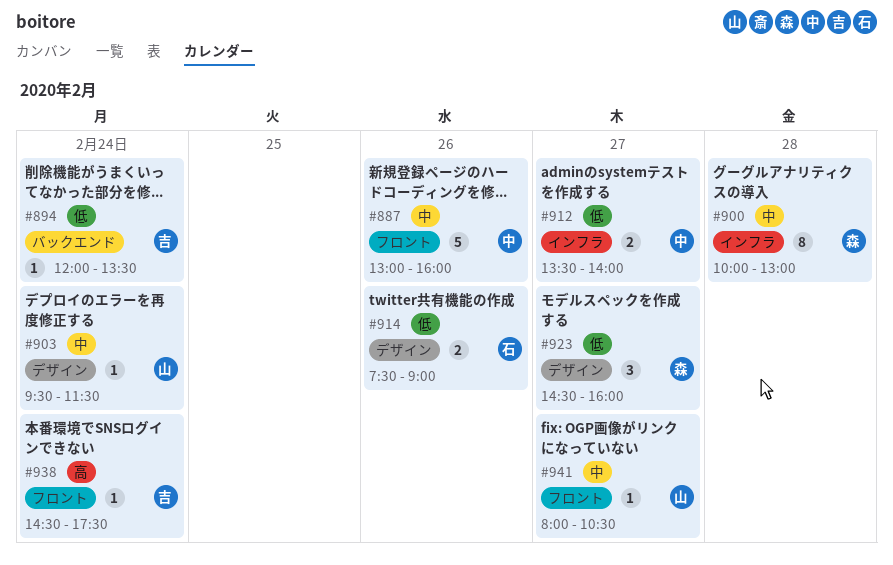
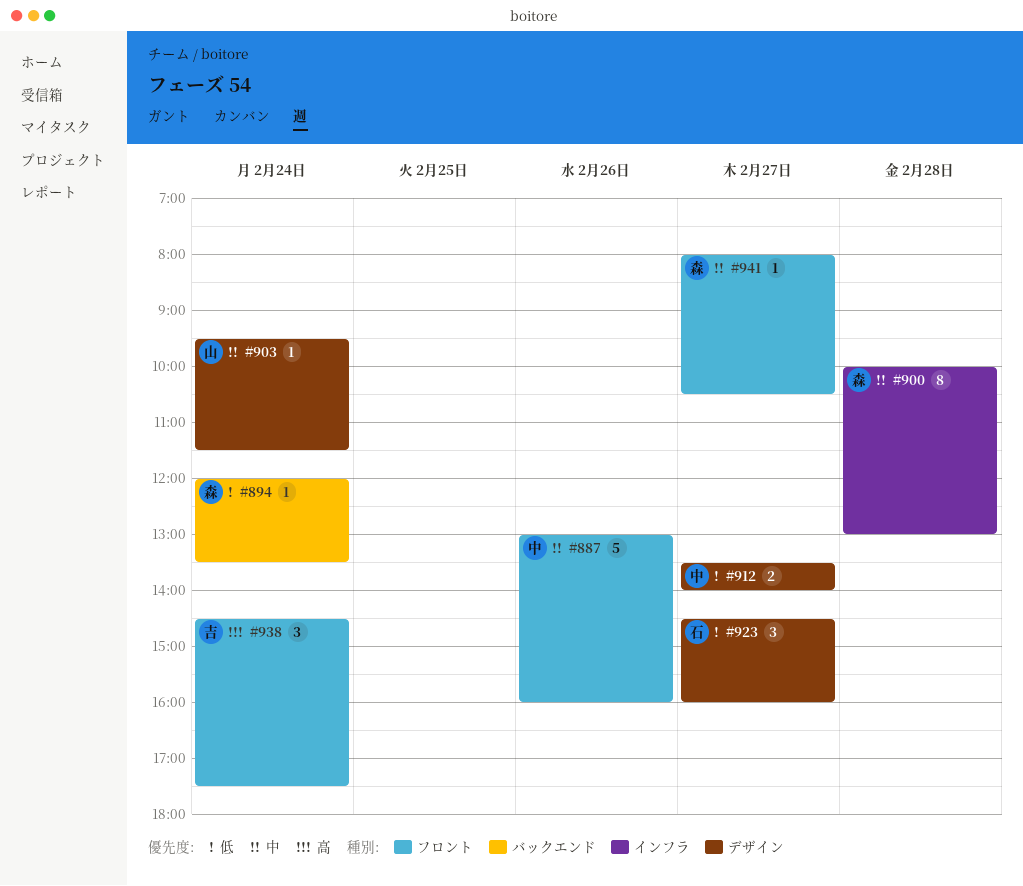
#894, owner: 吉 -> 森
#912, label: インフラ -> デザイン
#914: present -> none
#923, owner: 森 -> 石
#938, estimate: 1 -> 3
#941, owner: 山 -> 森

